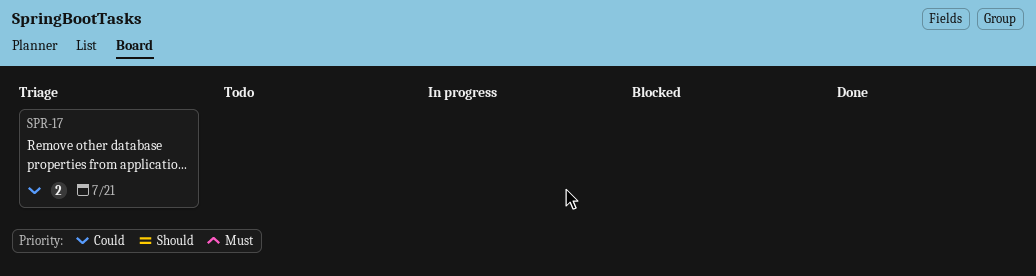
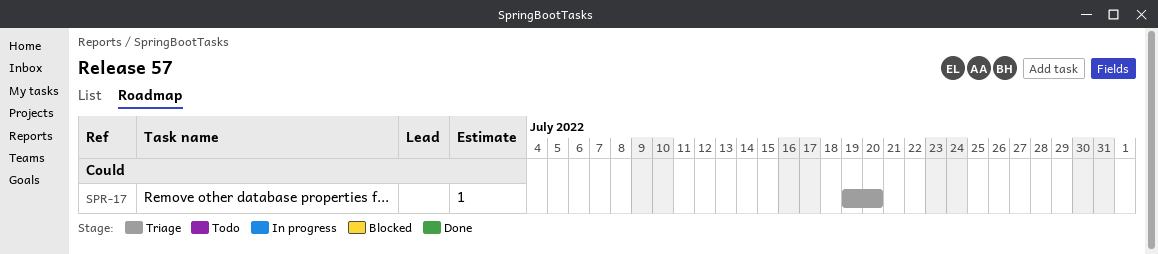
SPR-17, estimate: 2 -> 1
SPR-17, due: Jul 21 -> Jul 20

